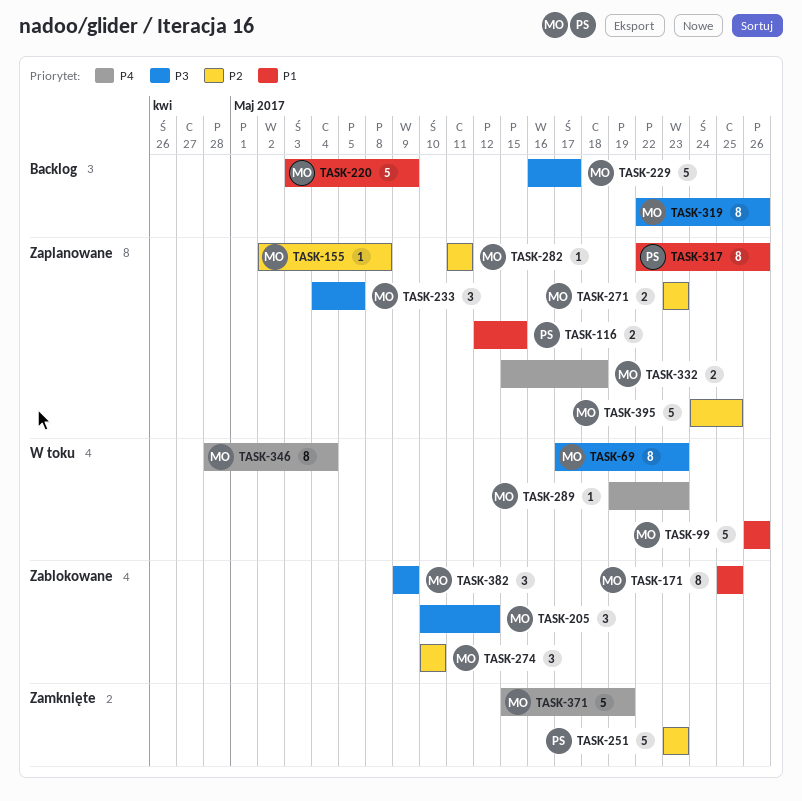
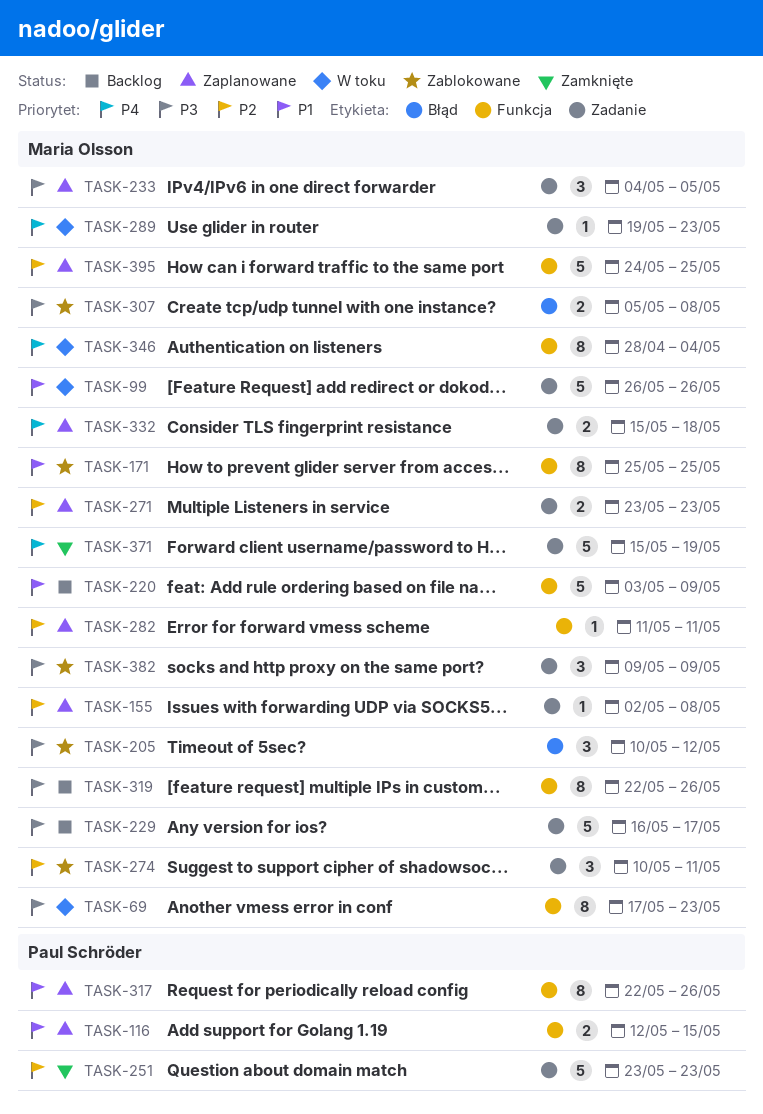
TASK-274, due: May 10 -> May 11
TASK-307: none -> present

